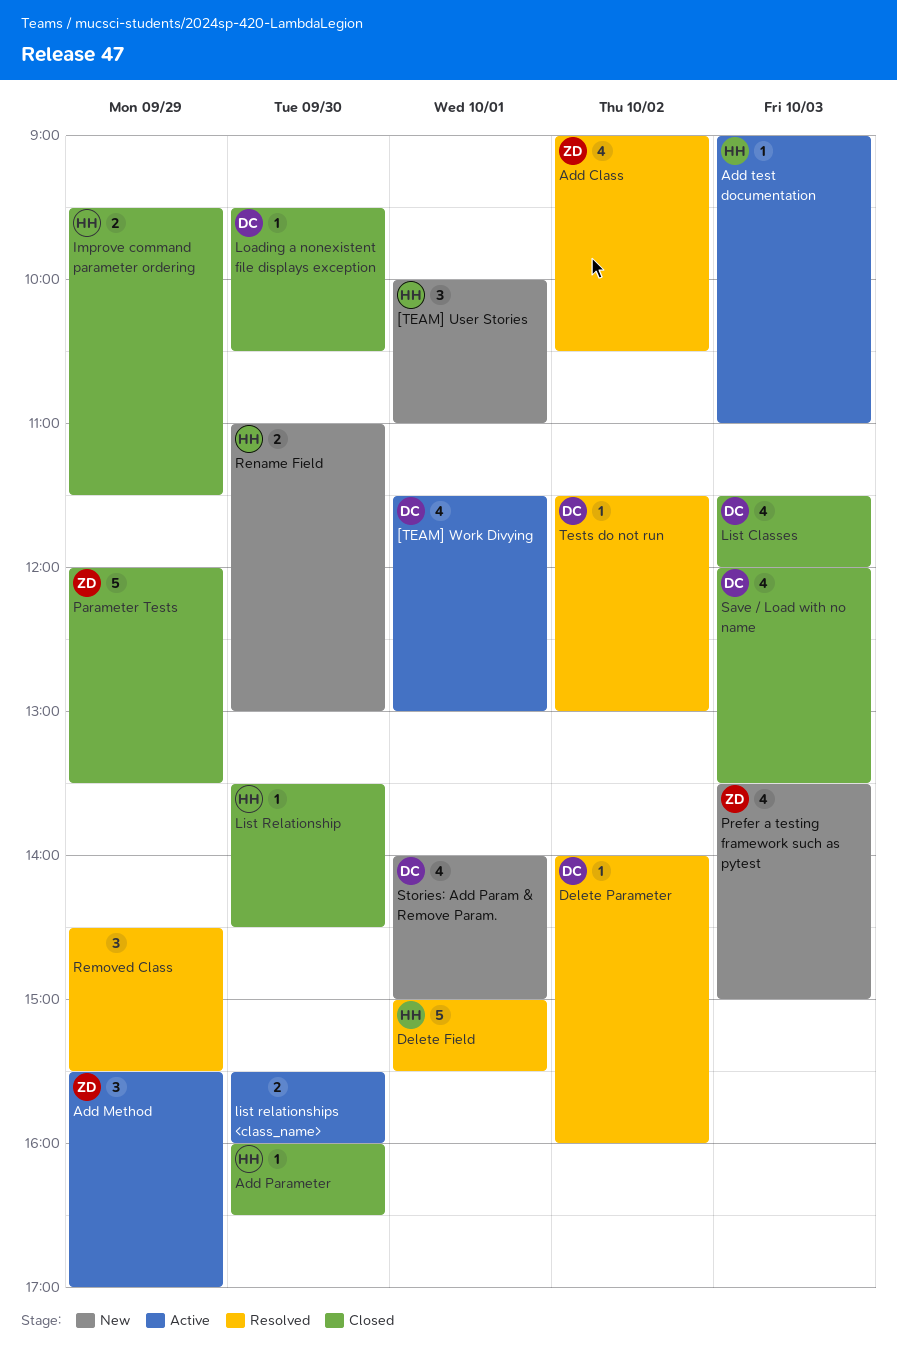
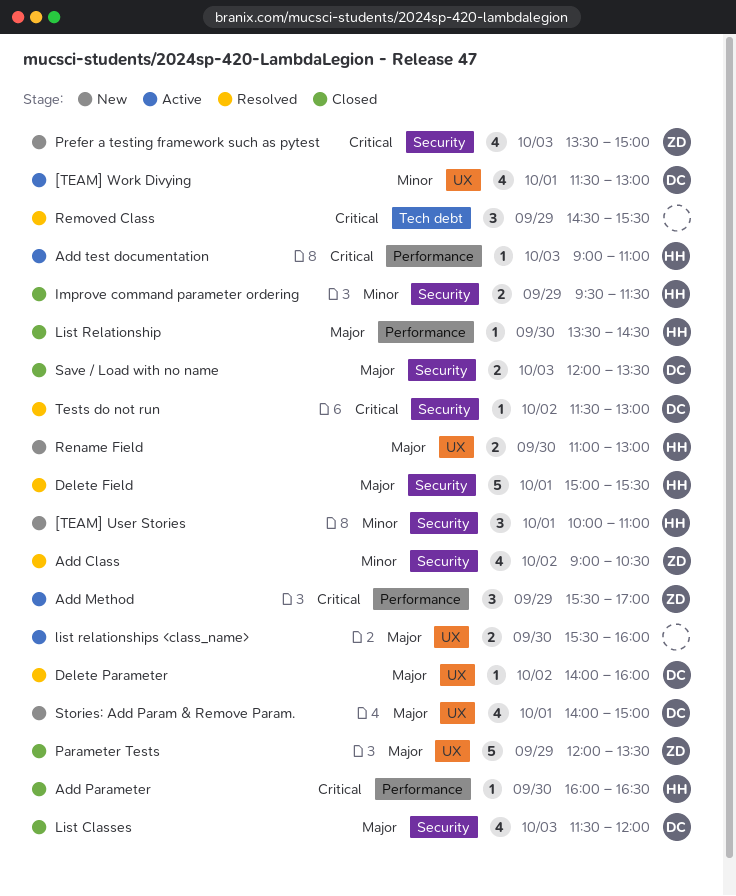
Loading a nonexistent file displays exception: present -> none
Save / Load with no name, estimate: 4 -> 2

